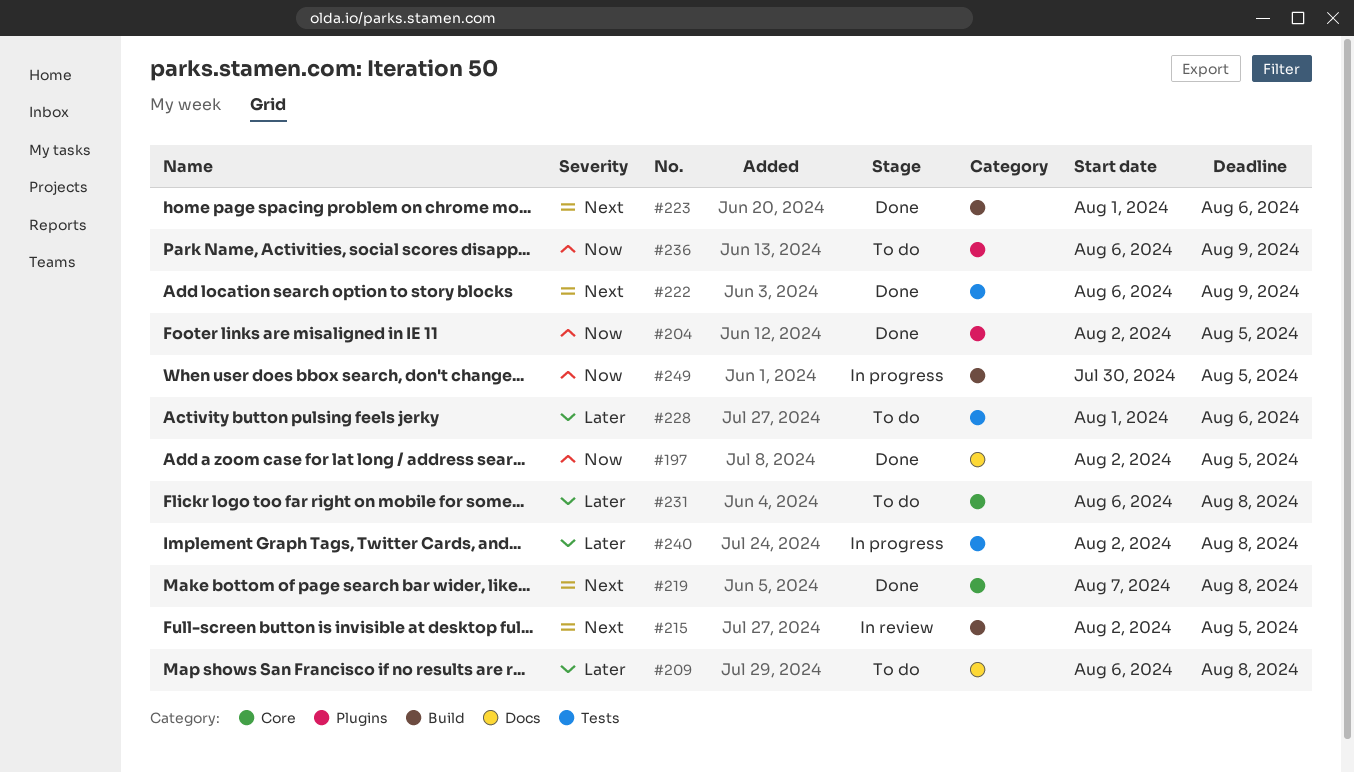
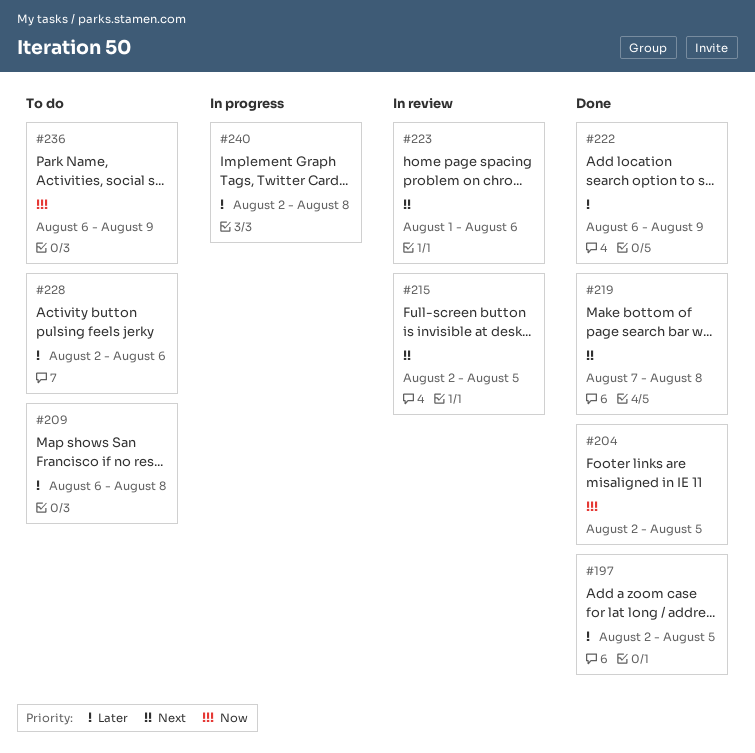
#197, priority: Now -> Later
#222, priority: Next -> Later
#223, status: Done -> In review
#228, start: Aug 1 -> Aug 2
#231: present -> none
#249: present -> none

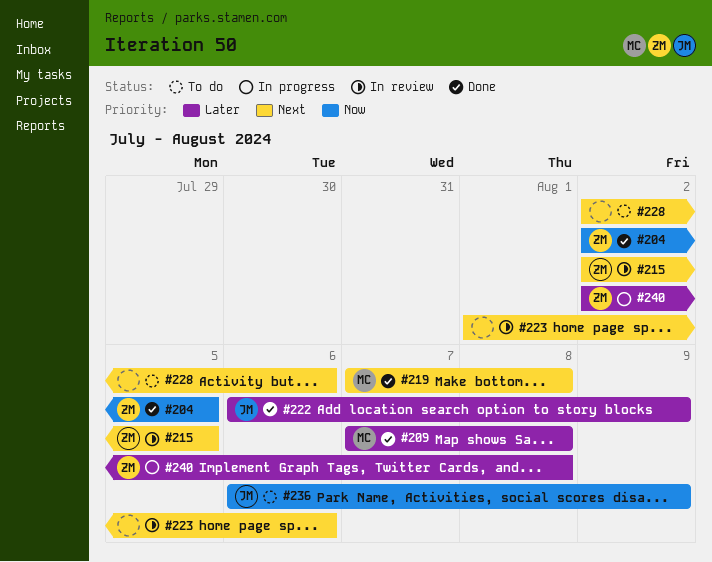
#197: present -> none
#209, status: To do -> Done
#209, start: Aug 6 -> Aug 7
#228, priority: Later -> Next

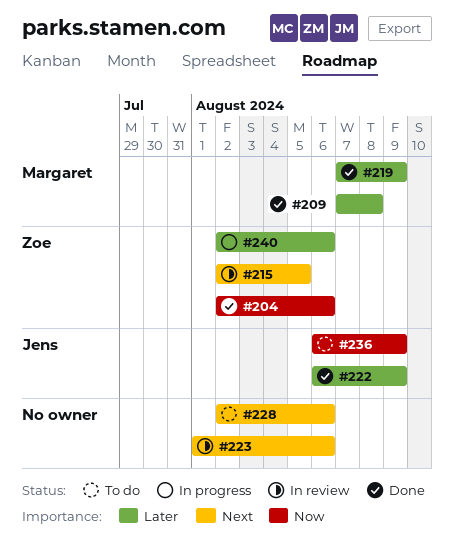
#204, due: Aug 5 -> Aug 6
#219, priority: Next -> Later
#219, due: Aug 8 -> Aug 9
#240, due: Aug 8 -> Aug 6

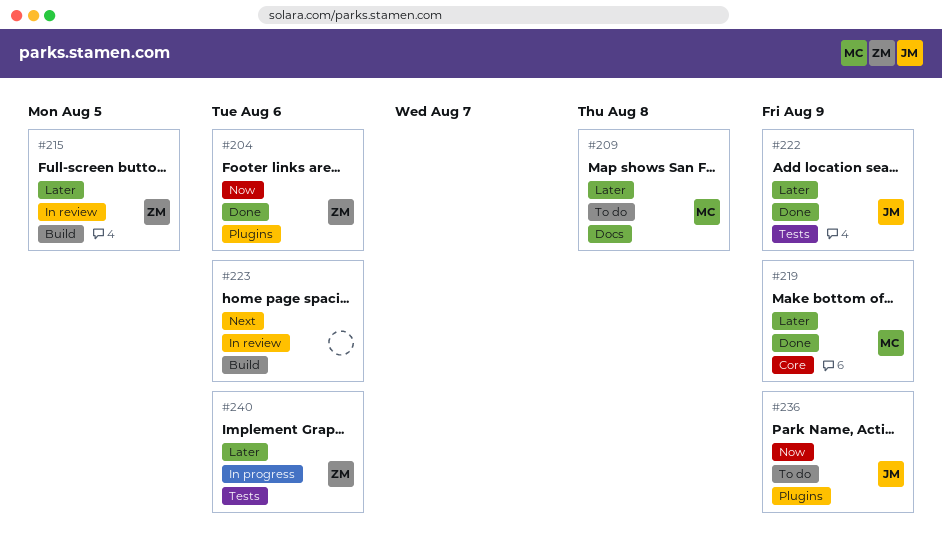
#209, status: Done -> To do
#215, priority: Next -> Later
#228: present -> none

